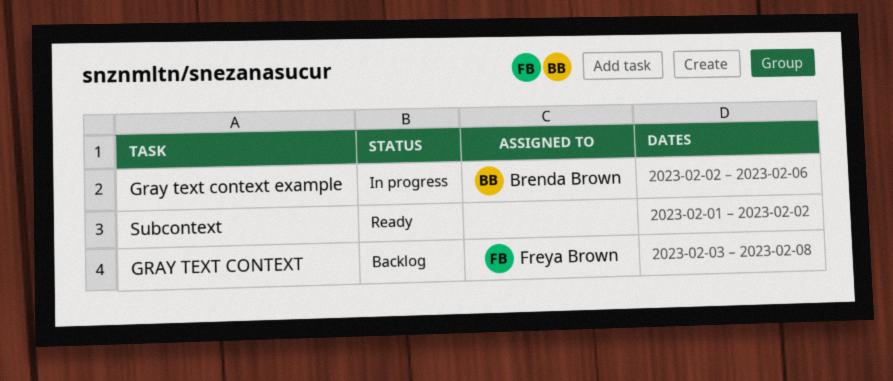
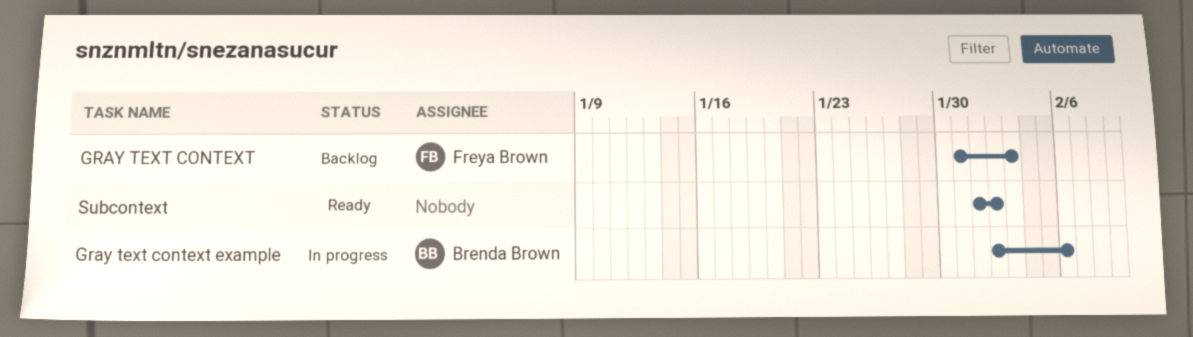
GRAY TEXT CONTEXT, start: Feb 3 -> Jan 31
GRAY TEXT CONTEXT, due: Feb 8 -> Feb 3

